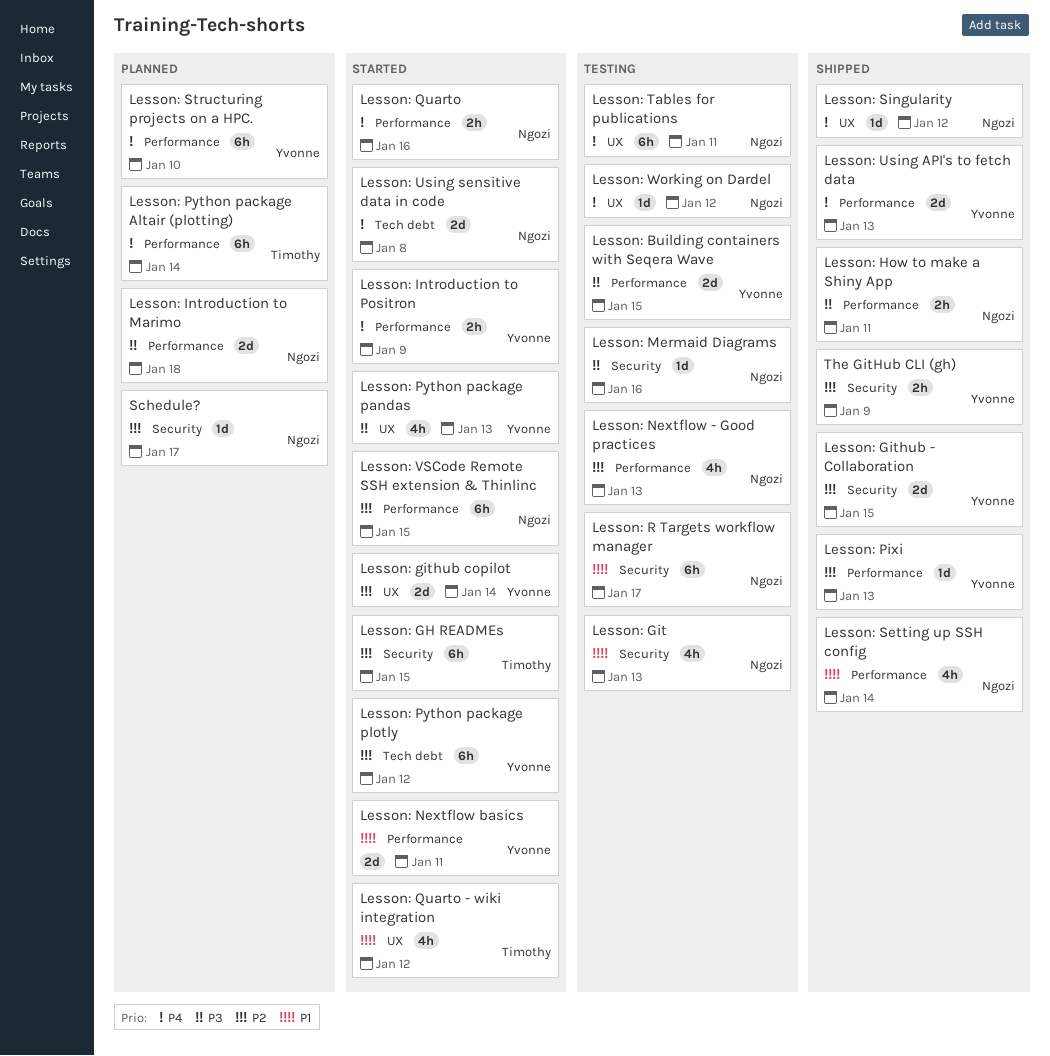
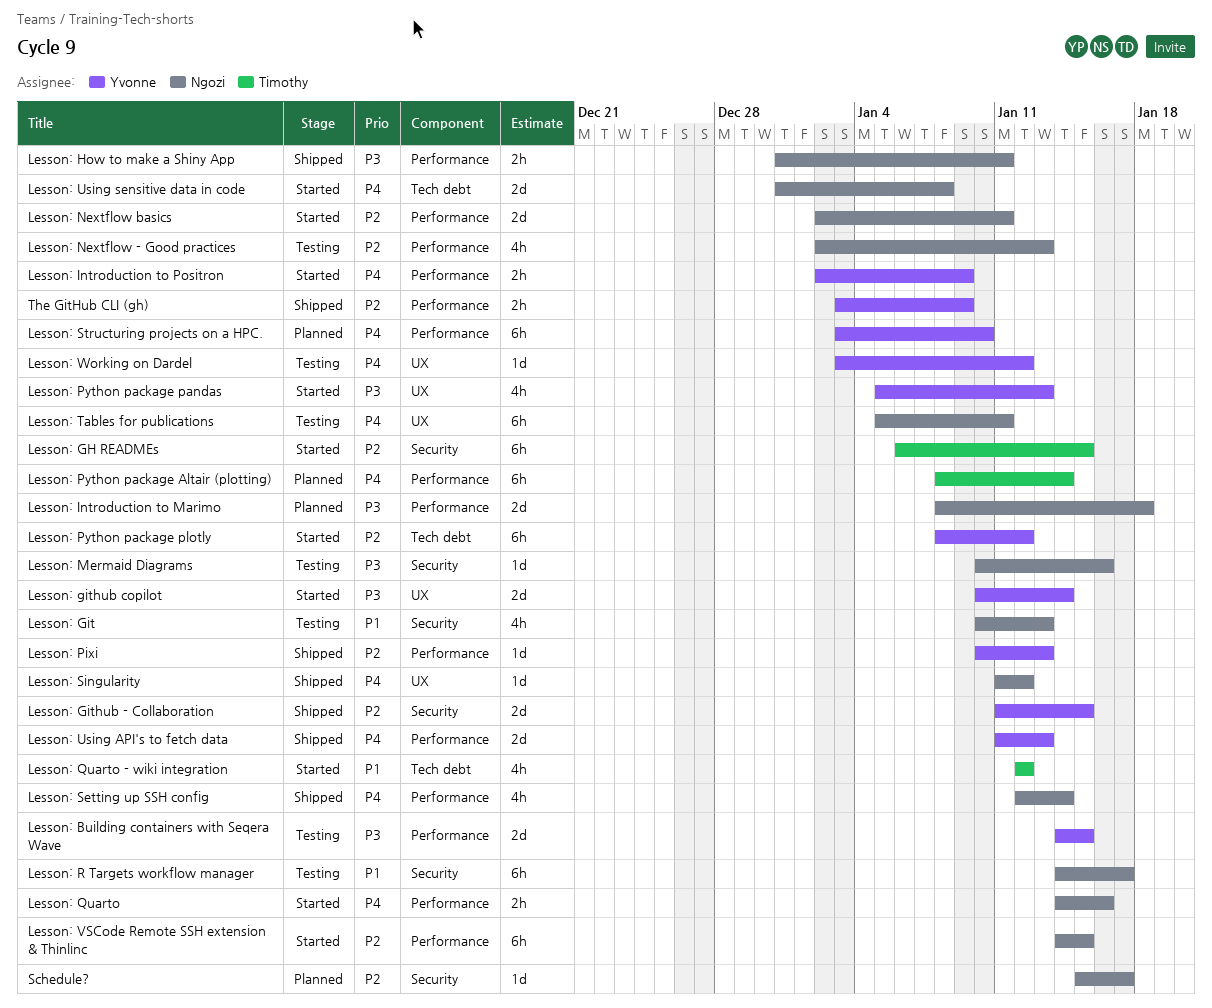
Lesson: github copilot, priority: P2 -> P3
Lesson: Nextflow basics, owner: Yvonne -> Ngozi
Lesson: Nextflow basics, priority: P1 -> P2
Lesson: Quarto - wiki integration, label: UX -> Tech debt
Lesson: Setting up SSH config, priority: P1 -> P4
Lesson: Working on Dardel, owner: Ngozi -> Yvonne
The GitHub CLI (gh), label: Security -> Performance

